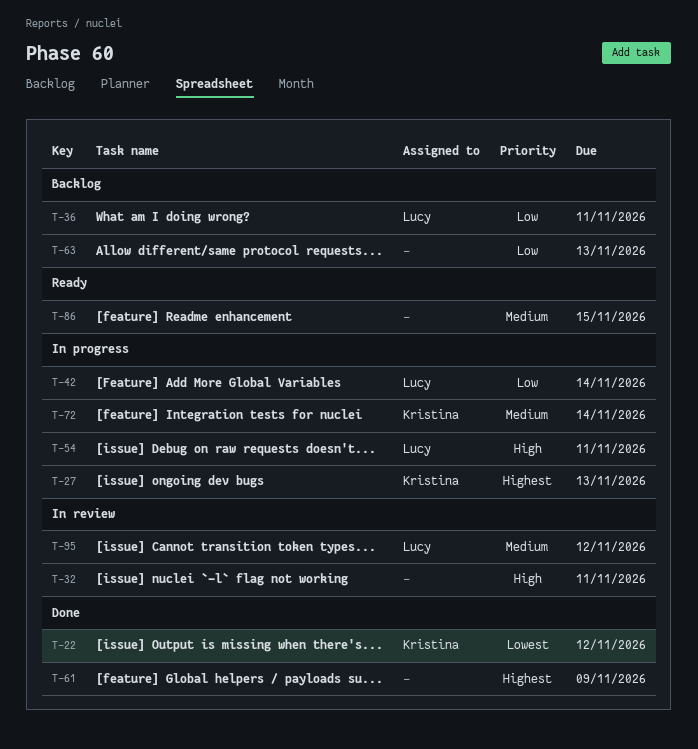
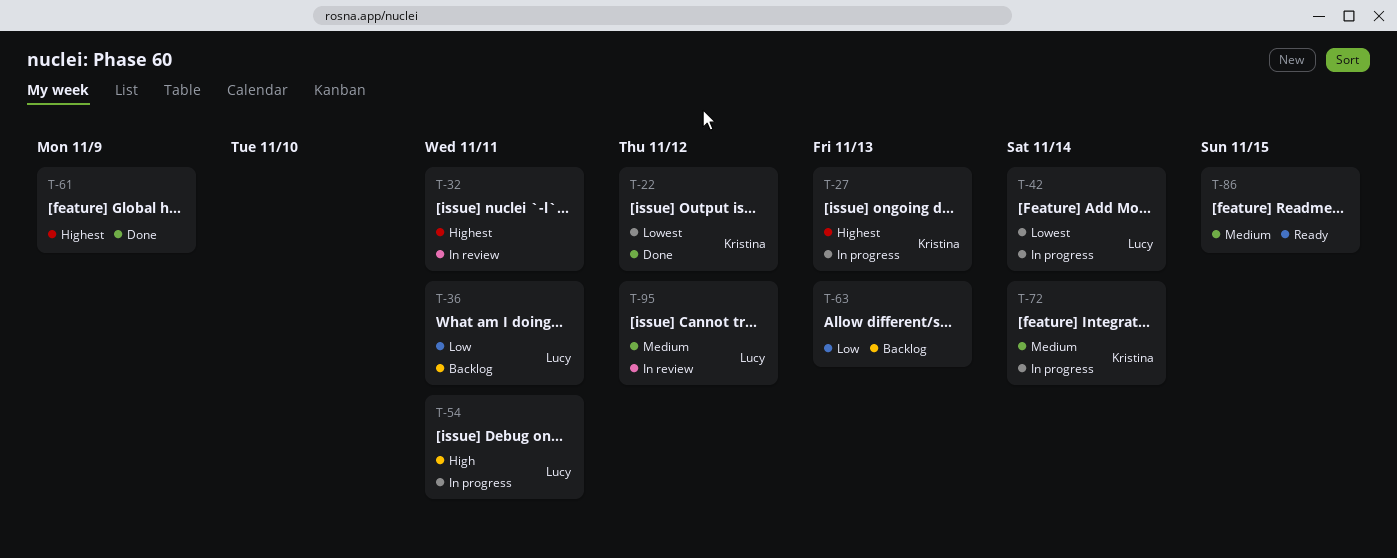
T-32, priority: High -> Highest
T-42, priority: Low -> Lowest

